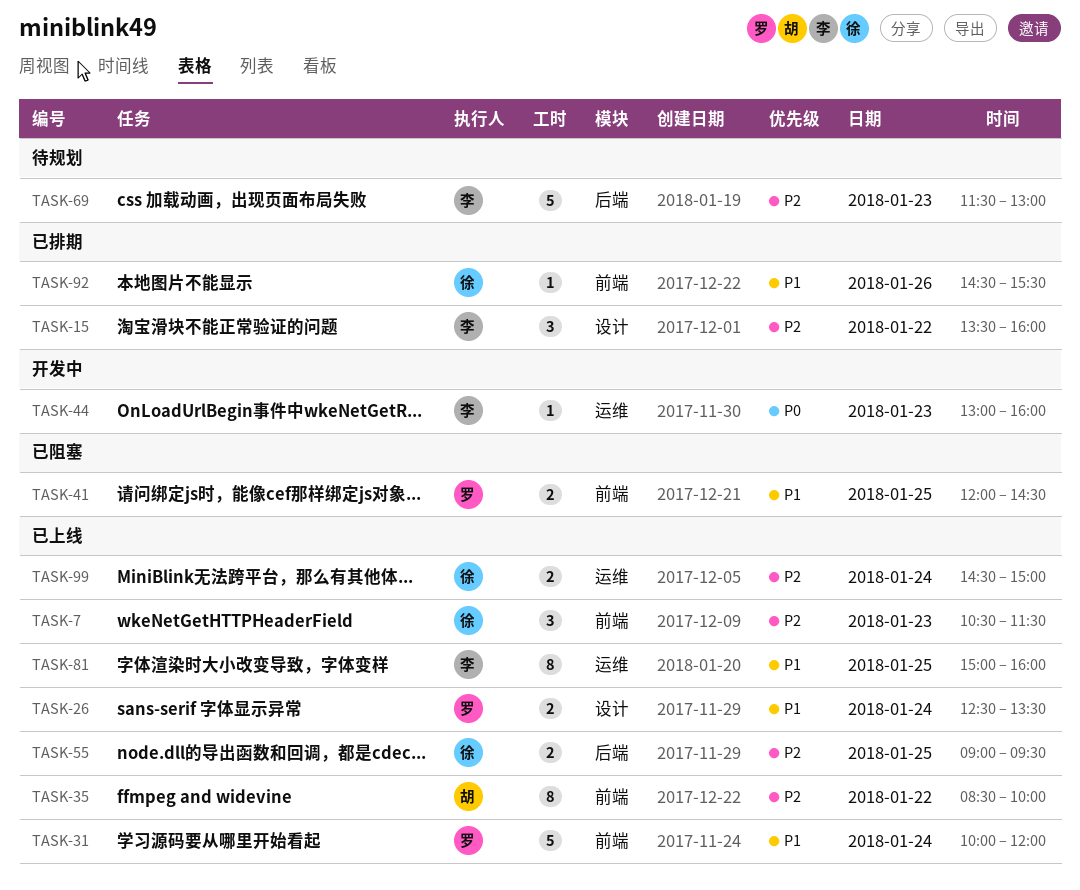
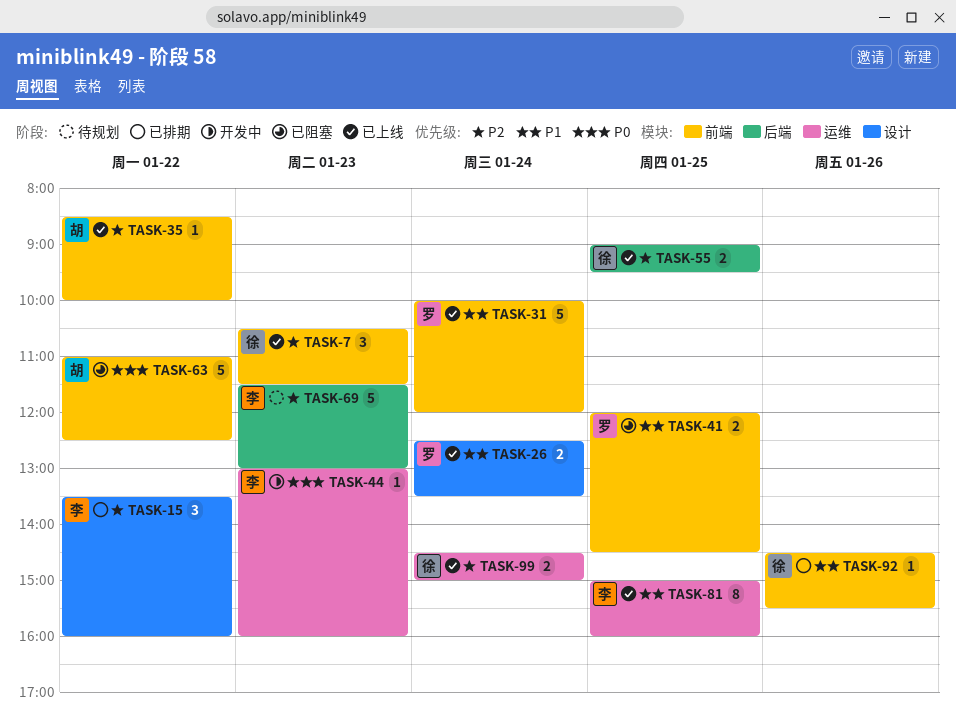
TASK-35, estimate: 8 -> 1
TASK-63: none -> present

